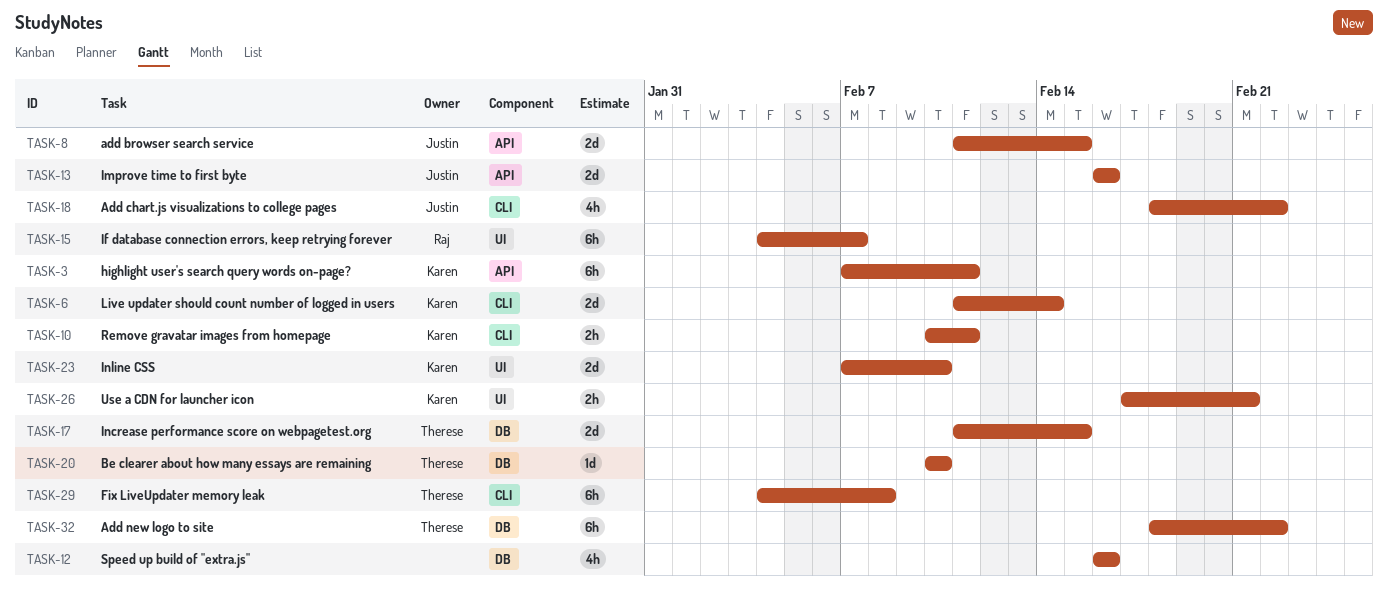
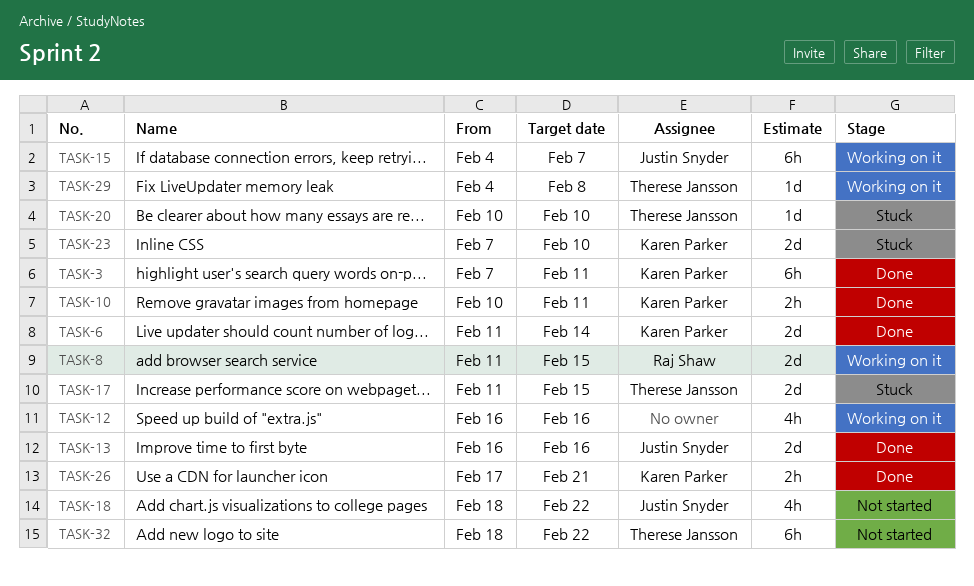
TASK-8, owner: Justin Snyder -> Raj Shaw
TASK-15, owner: Raj Shaw -> Justin Snyder
TASK-29, estimate: 6h -> 1d

